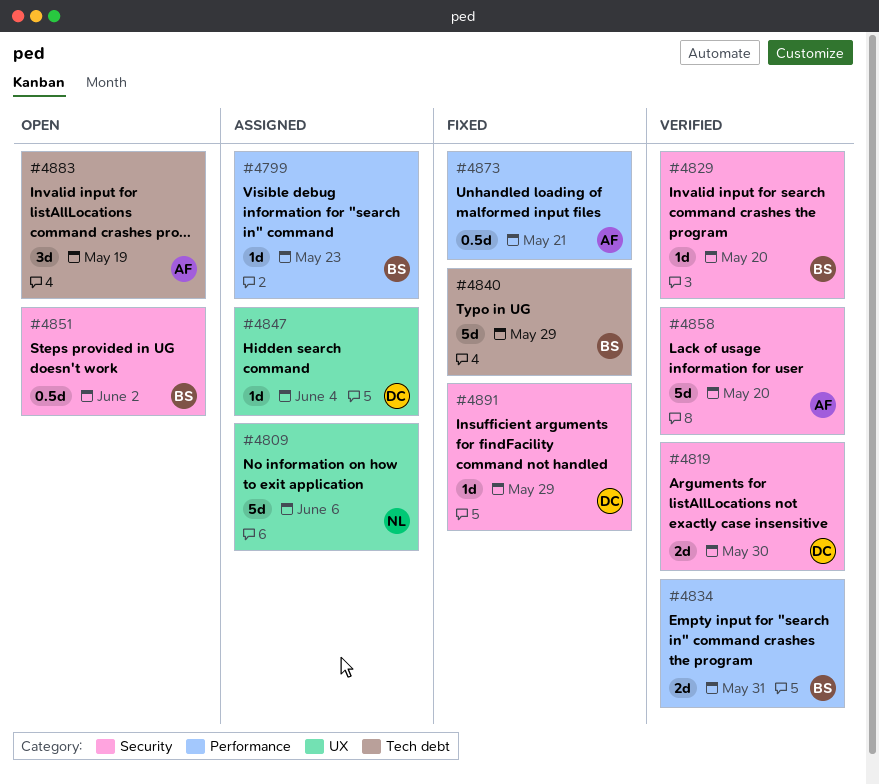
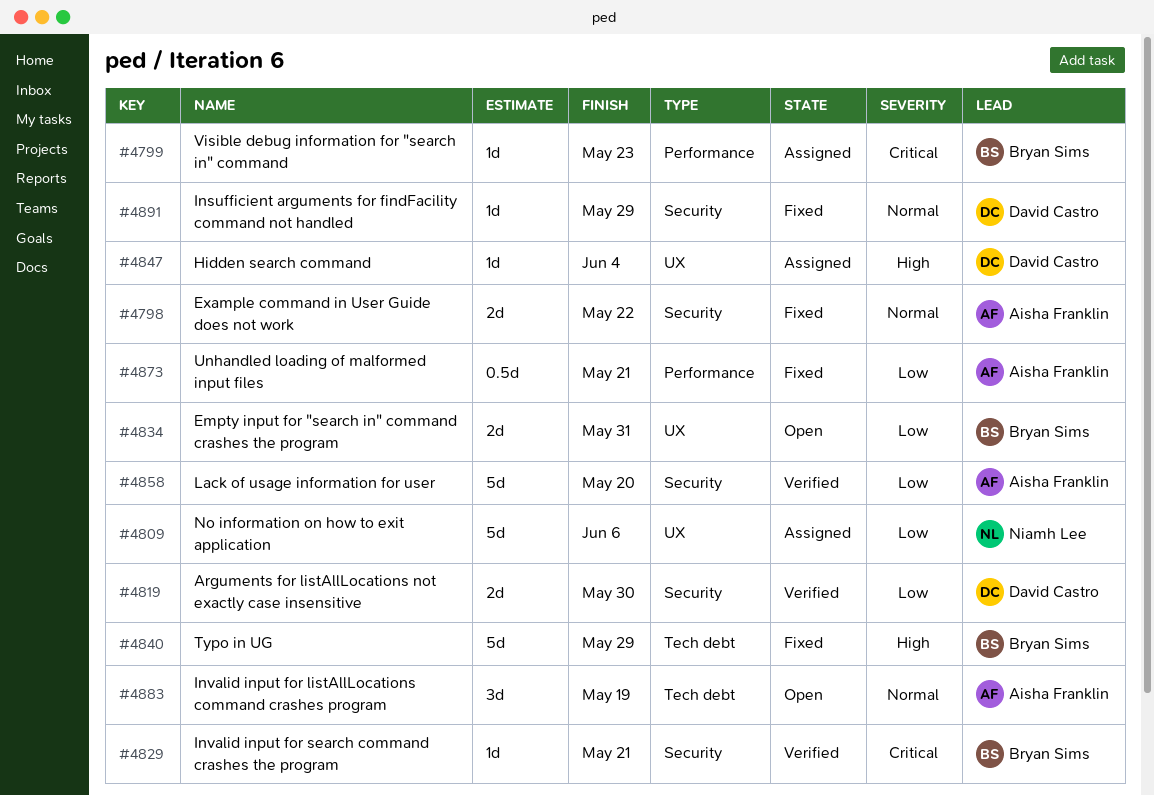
#4798: none -> present
#4829, due: May 20 -> May 21
#4834, status: Verified -> Open
#4834, label: Performance -> UX
#4851: present -> none

